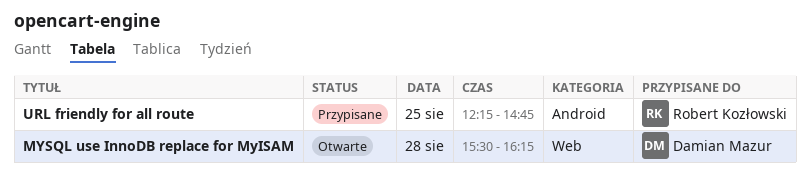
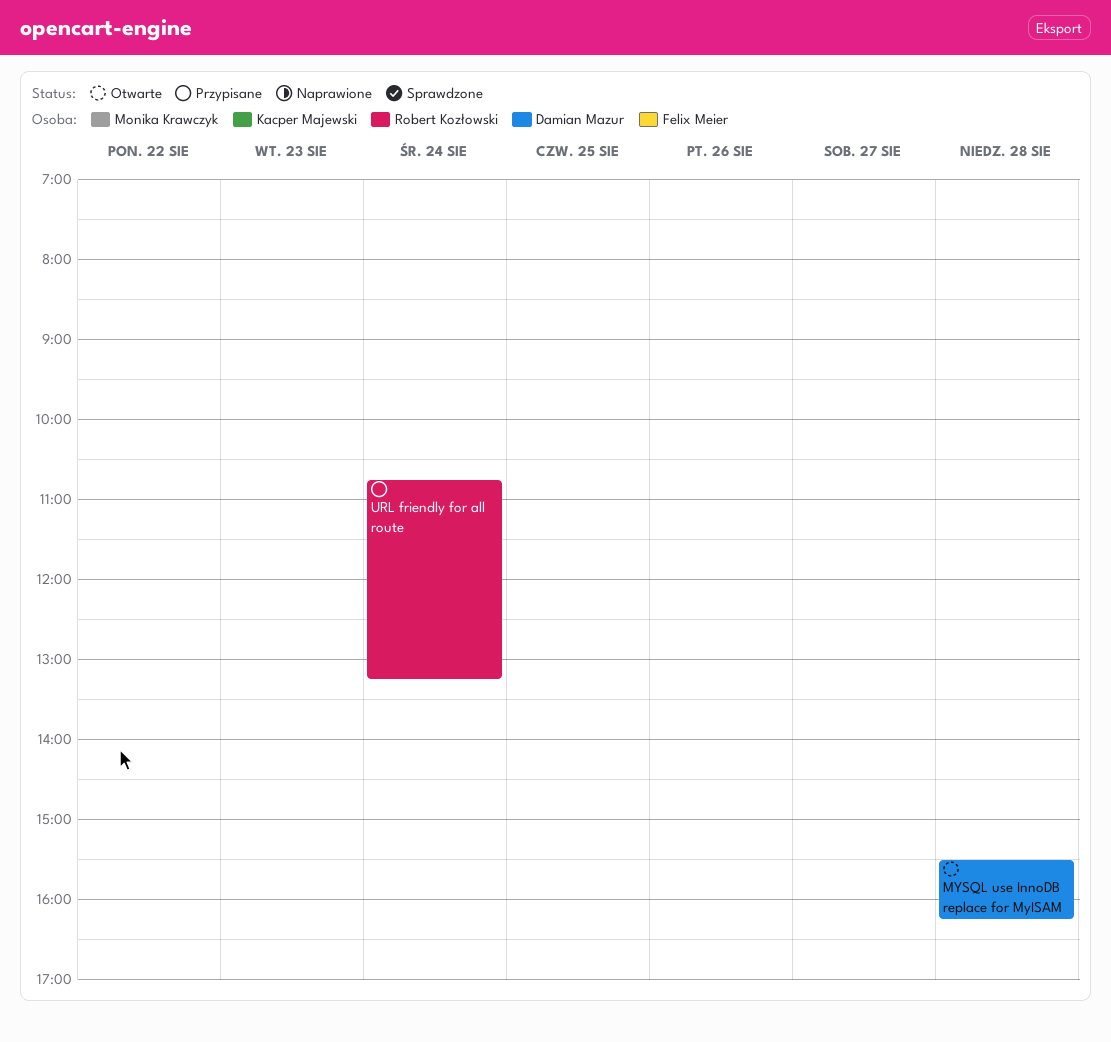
URL friendly for all route, day: Aug 25 -> Aug 24
URL friendly for all route, begins: 12:15 -> 10:45
URL friendly for all route, ends: 14:45 -> 13:15

